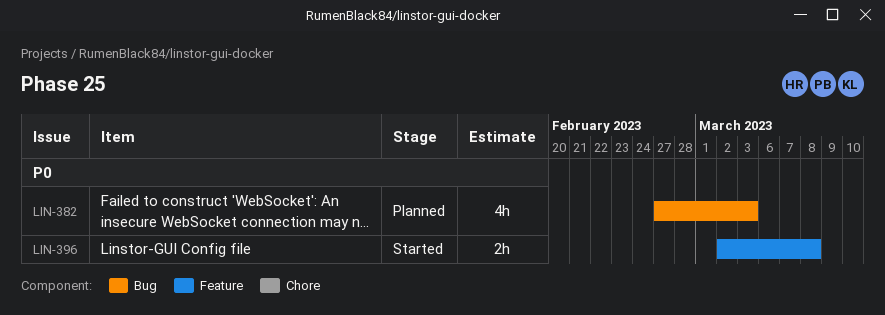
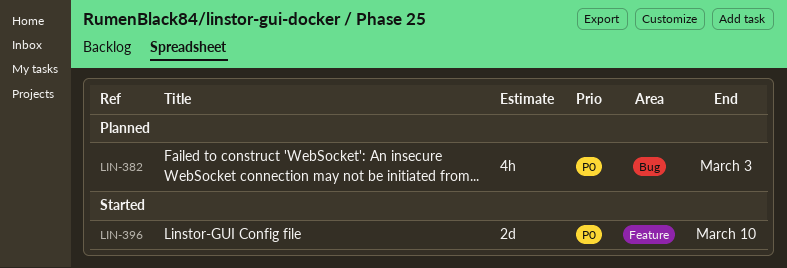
LIN-396, estimate: 2h -> 2d
LIN-396, due: Mar 8 -> Mar 10

